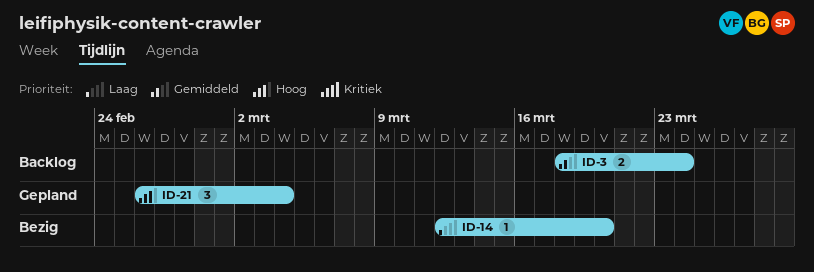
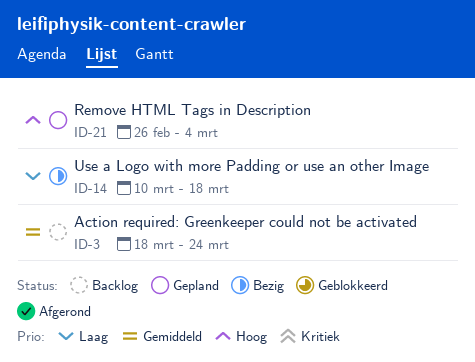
ID-14, start: Mar 12 -> Mar 10
ID-14, due: Mar 20 -> Mar 18

